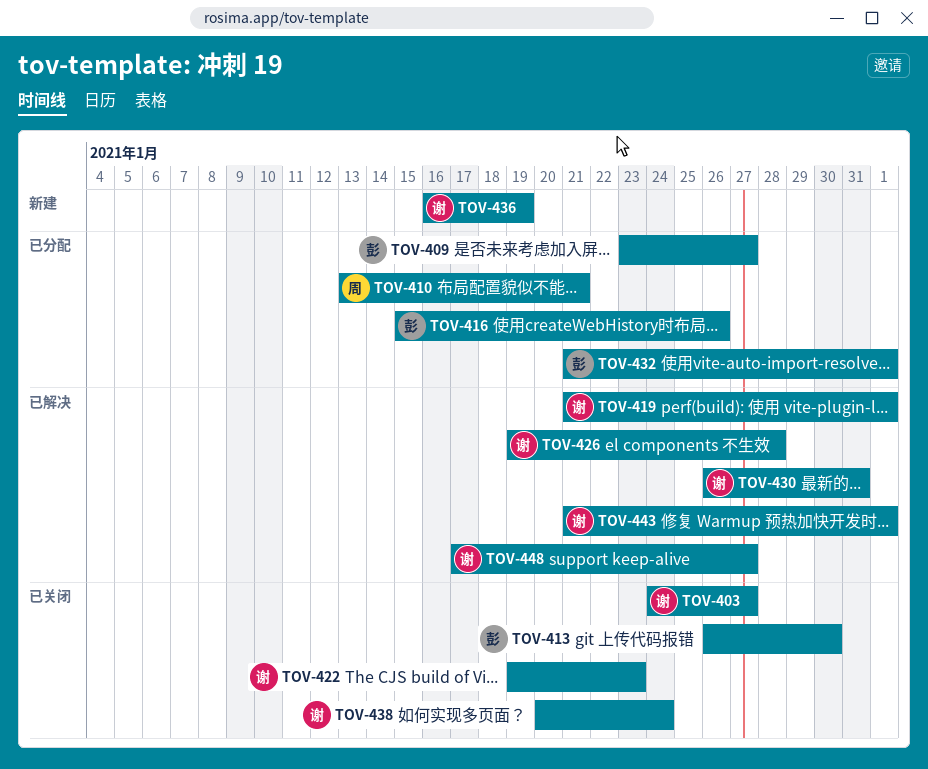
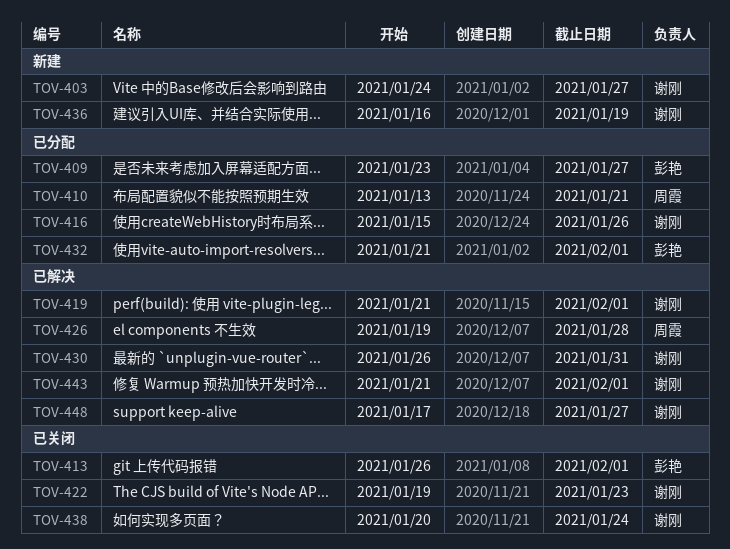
TOV-403, status: 已关闭 -> 新建
TOV-413, due: Jan 30 -> Feb 1
TOV-416, owner: 彭艳 -> 谢刚
TOV-426, owner: 谢刚 -> 周霞

